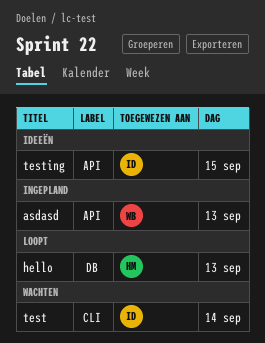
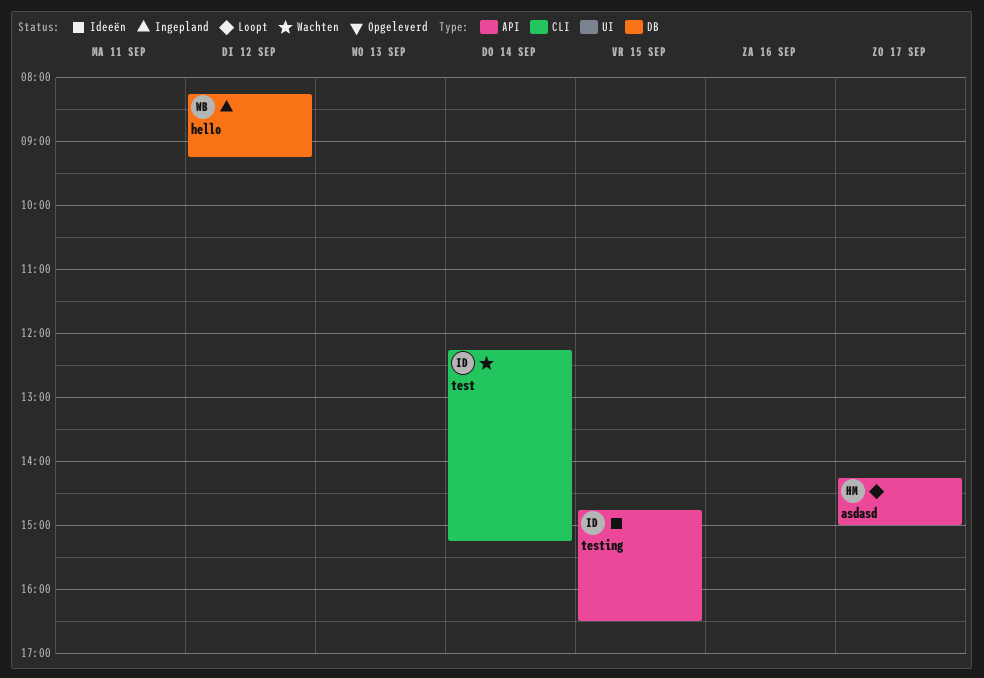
asdasd, status: Ingepland -> Loopt
asdasd, owner: WB -> HM
asdasd, day: Sep 13 -> Sep 17
hello, status: Loopt -> Ingepland
hello, owner: HM -> WB
hello, day: Sep 13 -> Sep 12

